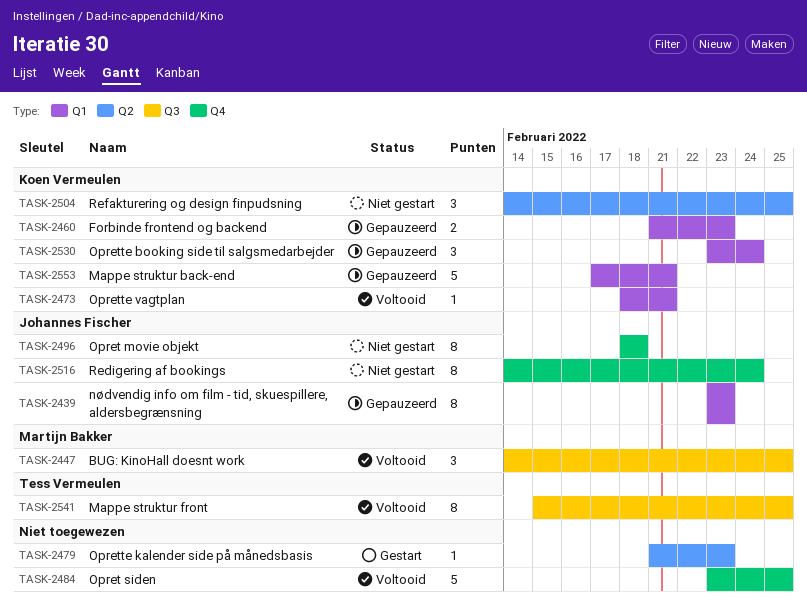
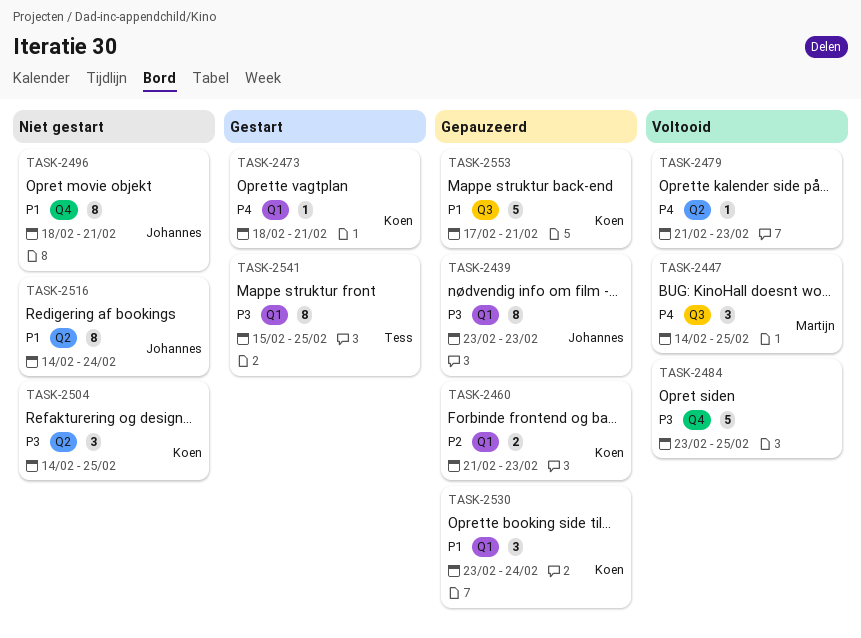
TASK-2473, status: Voltooid -> Gestart
TASK-2479, status: Gestart -> Voltooid
TASK-2496, due: Feb 18 -> Feb 21
TASK-2516, label: Q4 -> Q2
TASK-2541, status: Voltooid -> Gestart
TASK-2541, label: Q3 -> Q1
TASK-2553, label: Q1 -> Q3

